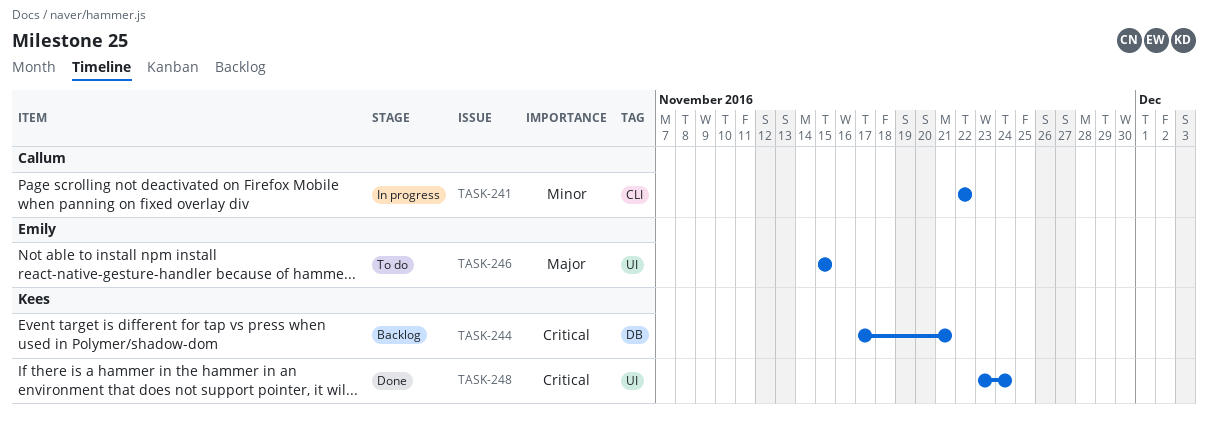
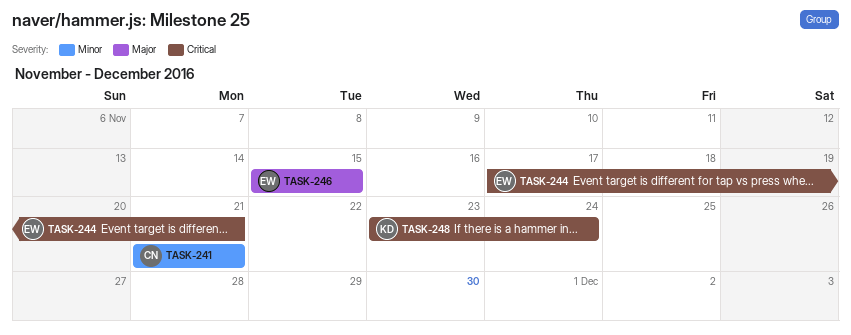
TASK-241, start: Nov 22 -> Nov 21
TASK-241, due: Nov 22 -> Nov 21
TASK-244, owner: Kees -> Emily

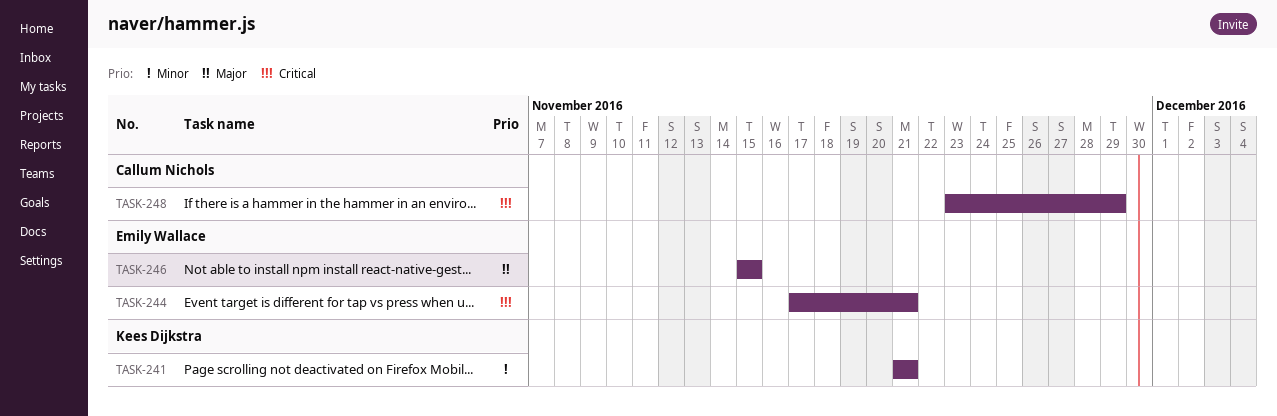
TASK-241, owner: Callum Nichols -> Kees Dijkstra
TASK-248, owner: Kees Dijkstra -> Callum Nichols
TASK-248, due: Nov 24 -> Nov 29

